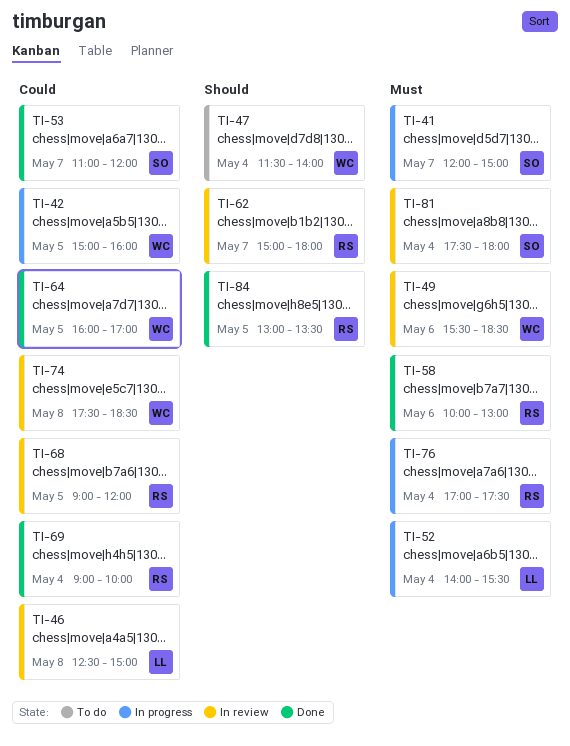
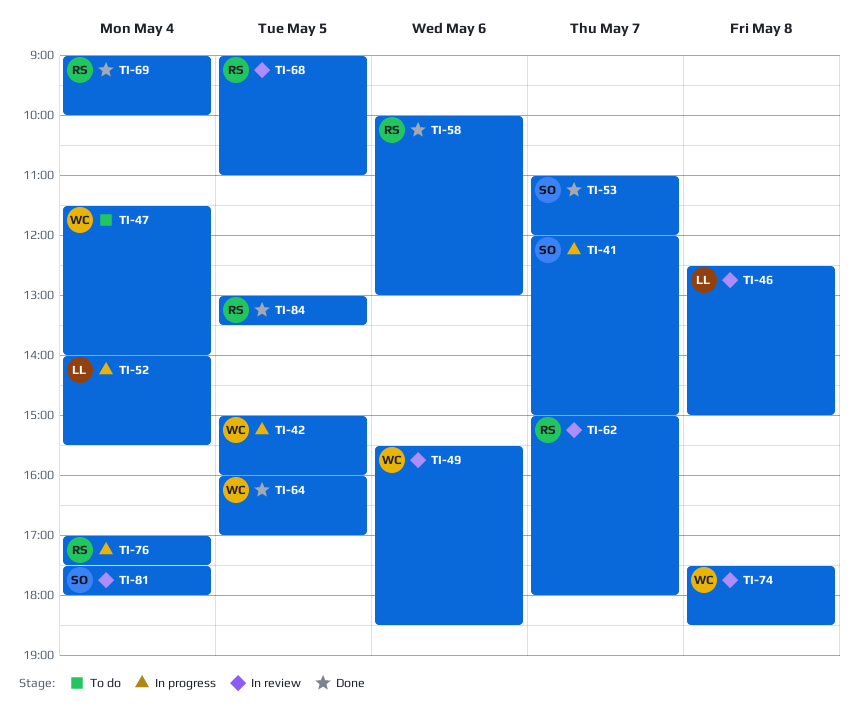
TI-68, ends: 12:00 -> 11:00

